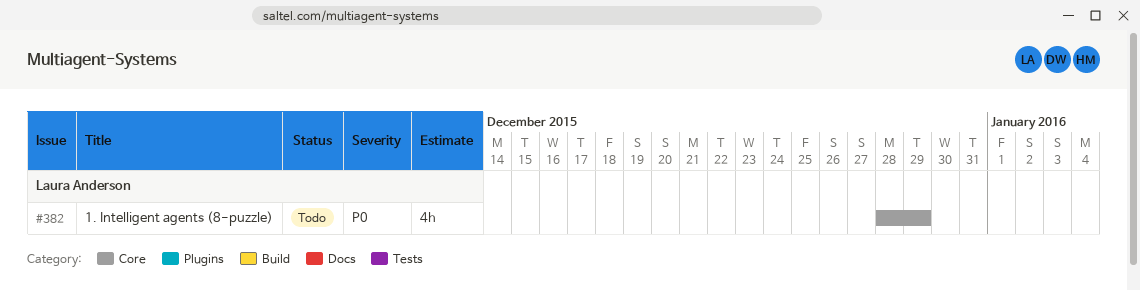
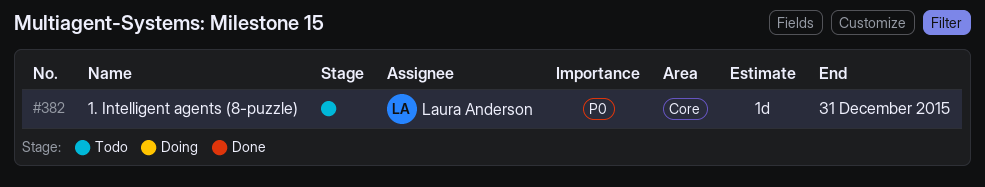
#382, estimate: 4h -> 1d
#382, due: Dec 29 -> Dec 31

